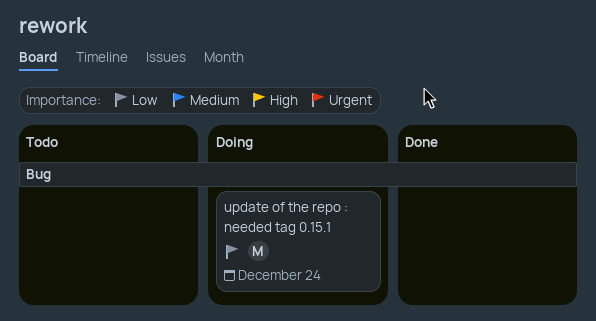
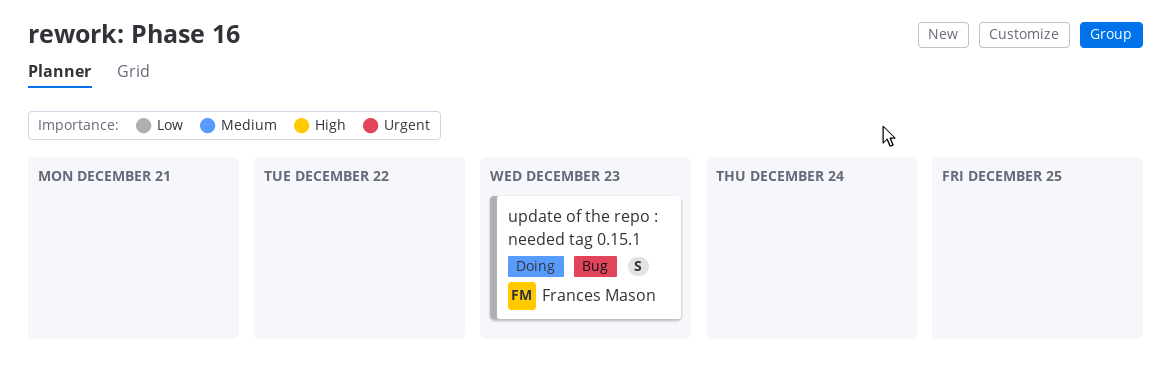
update of the repo : needed tag 0.15.1, estimate: M -> S
update of the repo : needed tag 0.15.1, due: Dec 24 -> Dec 23

